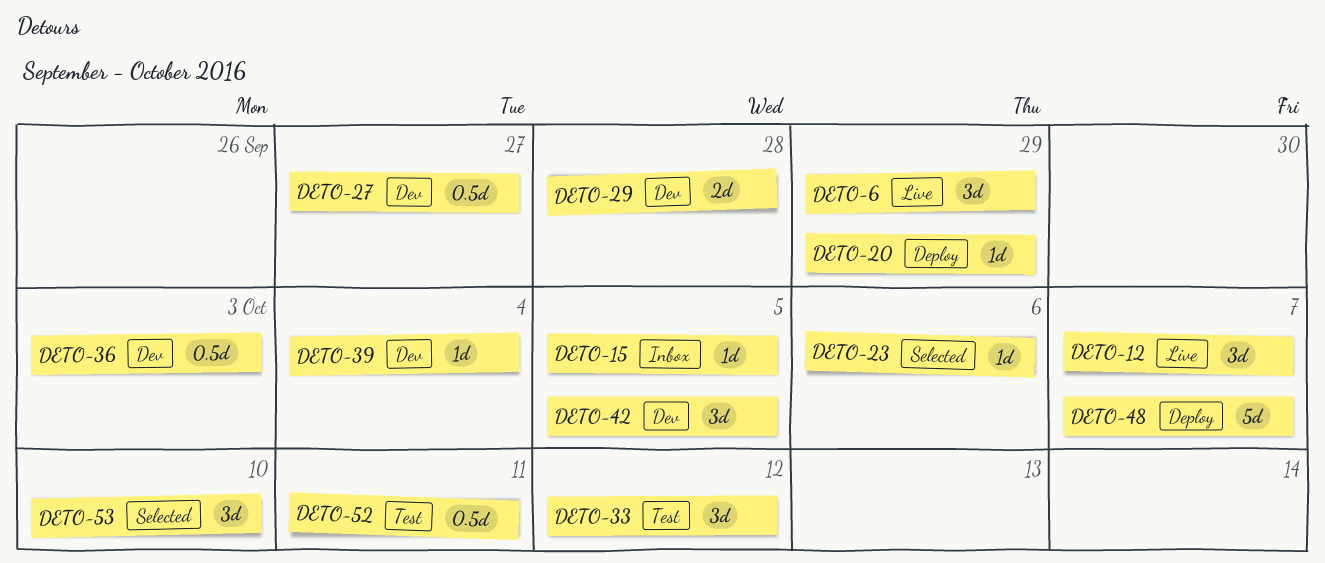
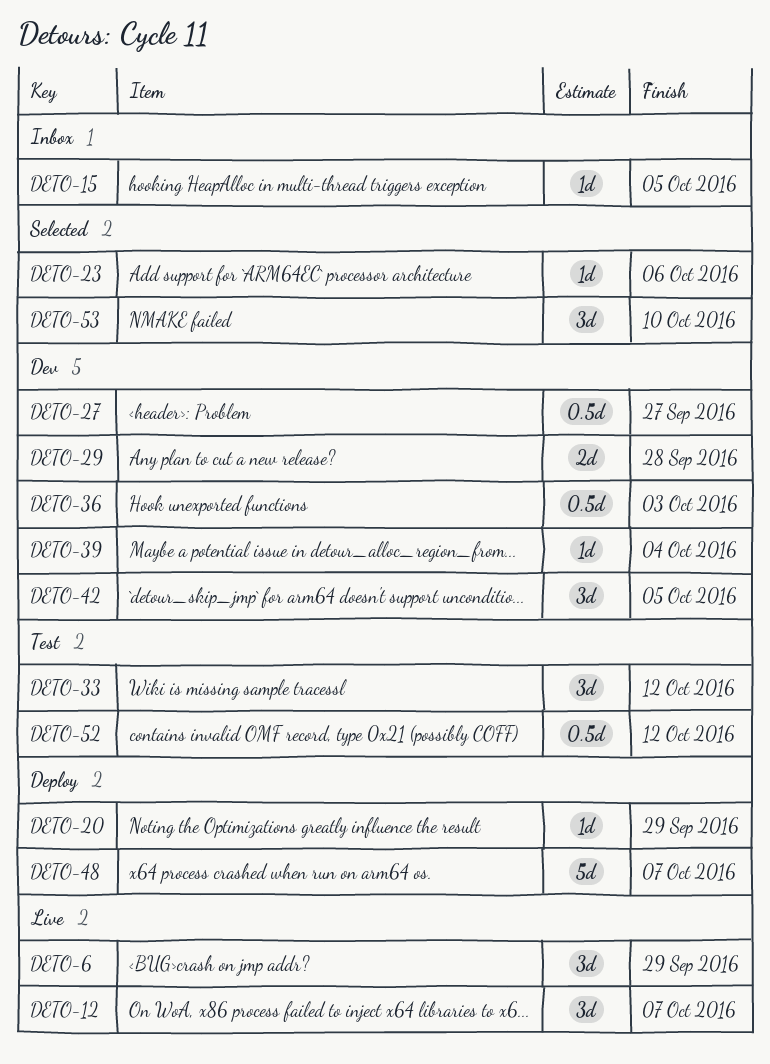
DETO-52, due: Oct 11 -> Oct 12

